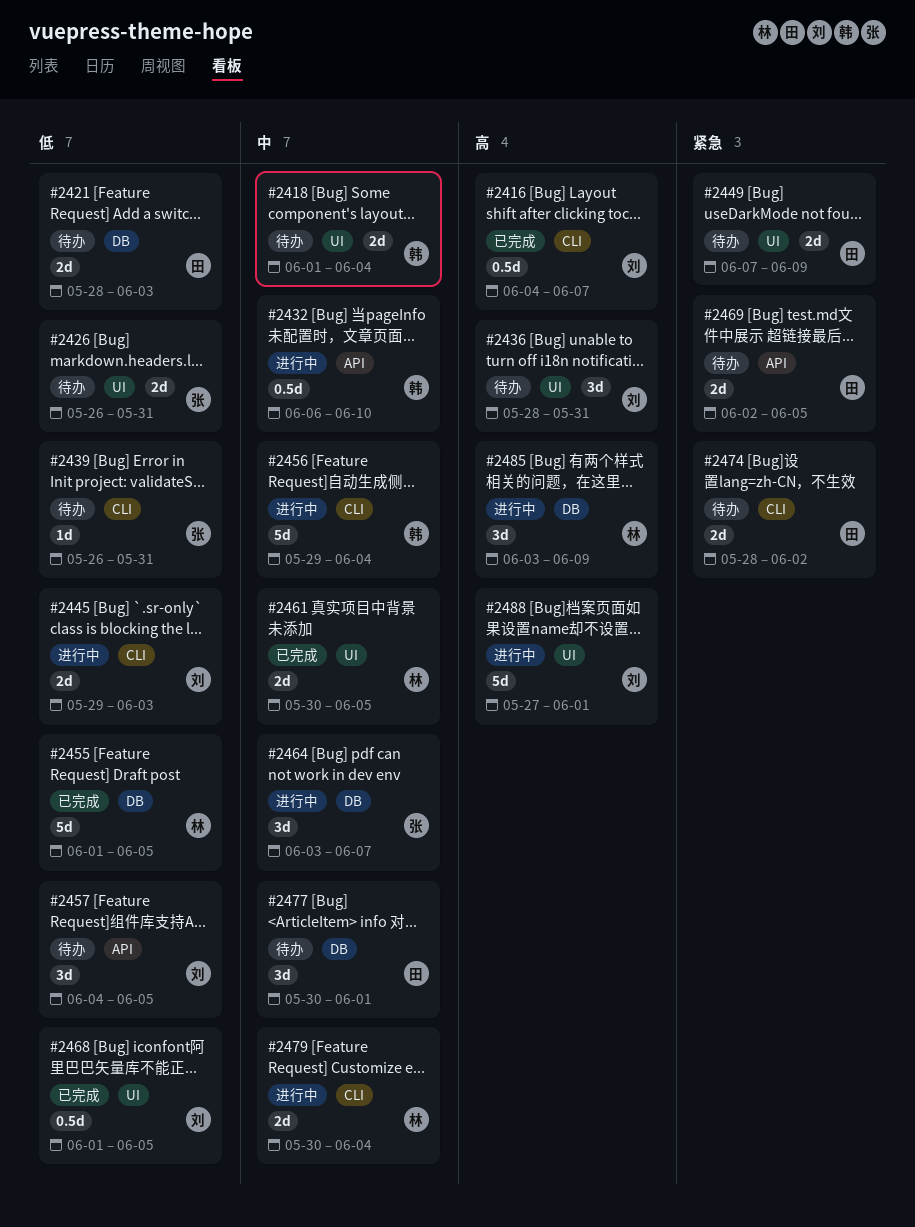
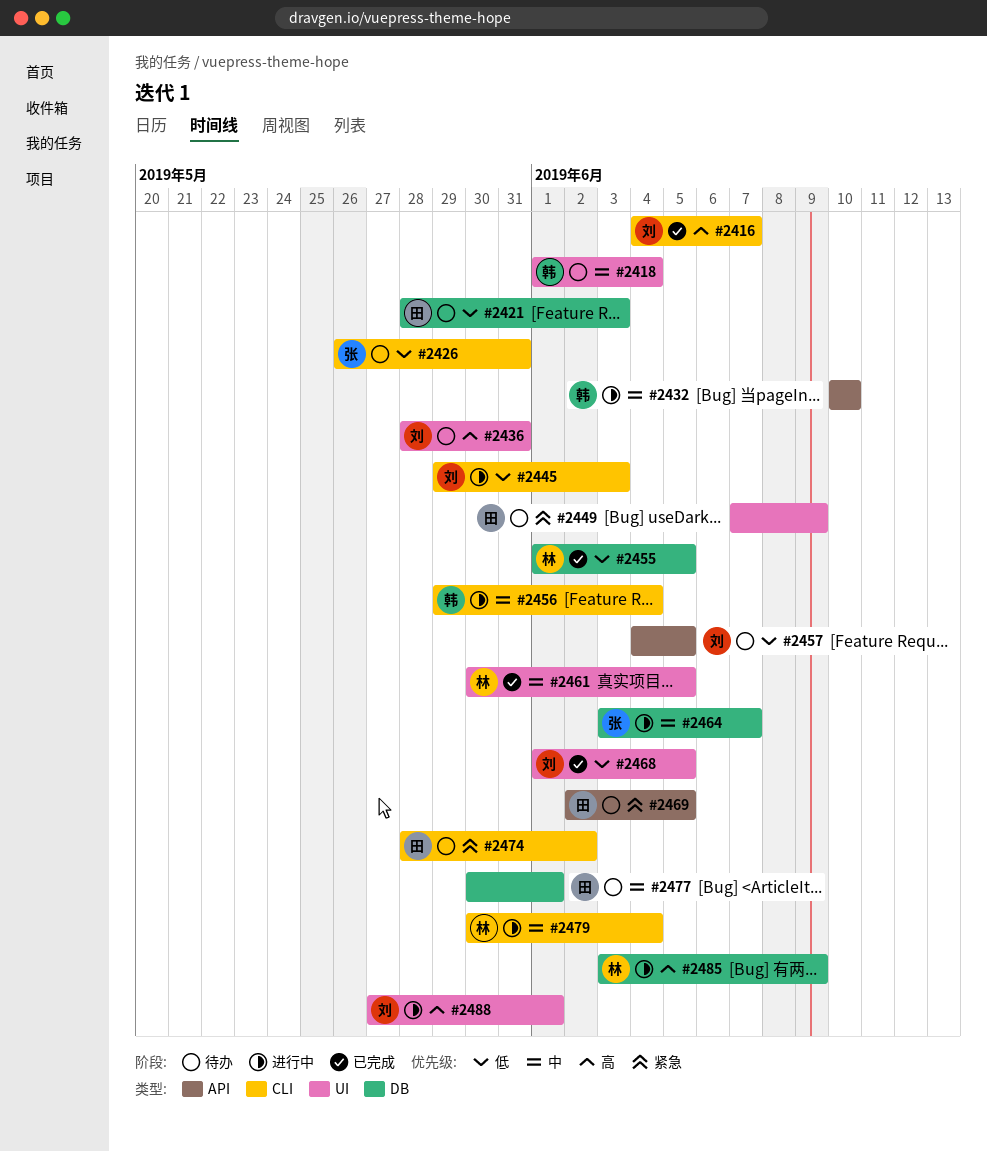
#2426, label: UI -> CLI
#2432, start: Jun 6 -> Jun 10
#2439: present -> none

